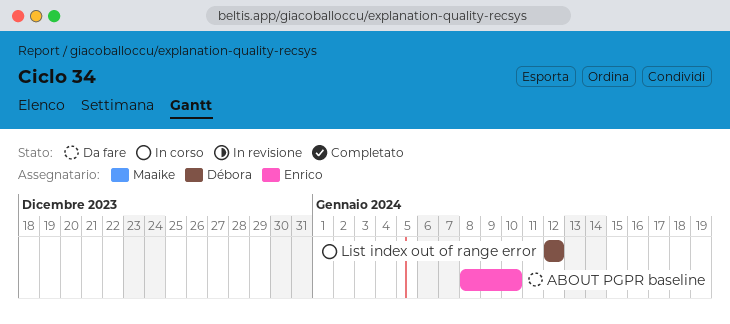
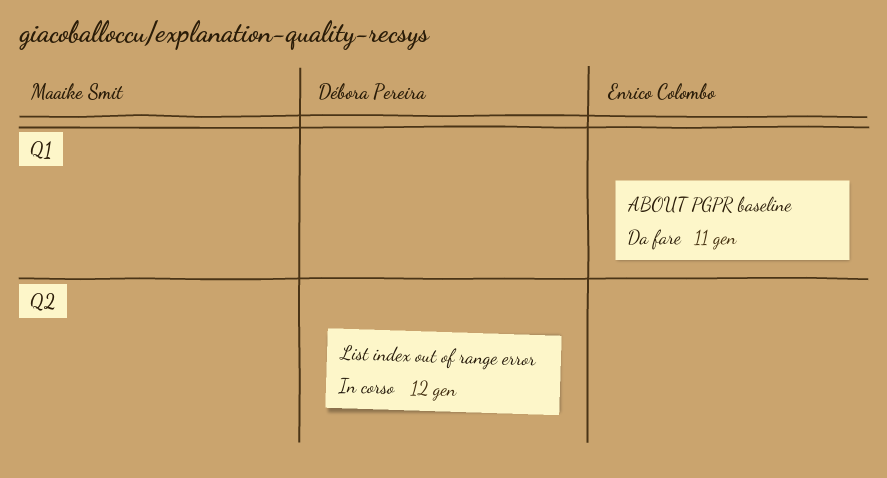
ABOUT PGPR baseline, due: Jan 10 -> Jan 11

